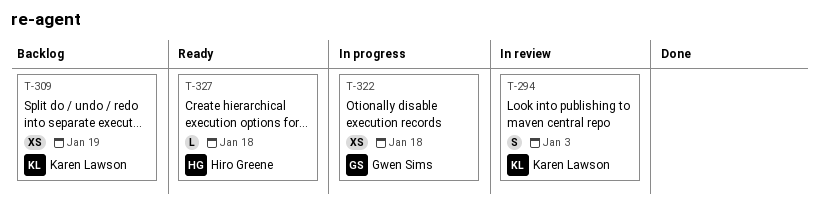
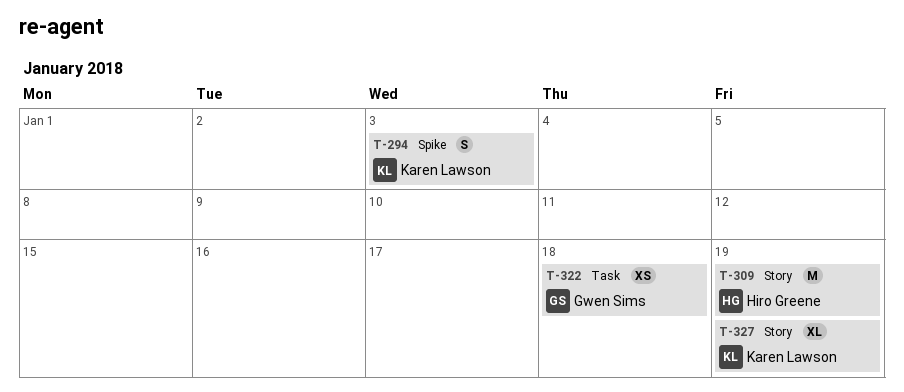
T-309, owner: Karen Lawson -> Hiro Greene
T-309, estimate: XS -> M
T-327, owner: Hiro Greene -> Karen Lawson
T-327, estimate: L -> XL
T-327, due: Jan 18 -> Jan 19

